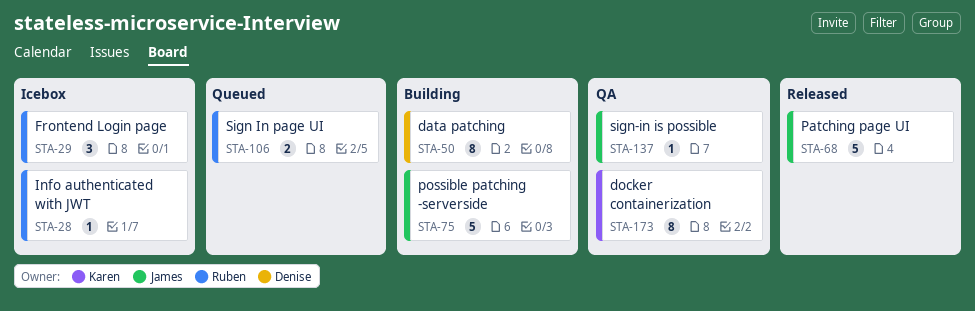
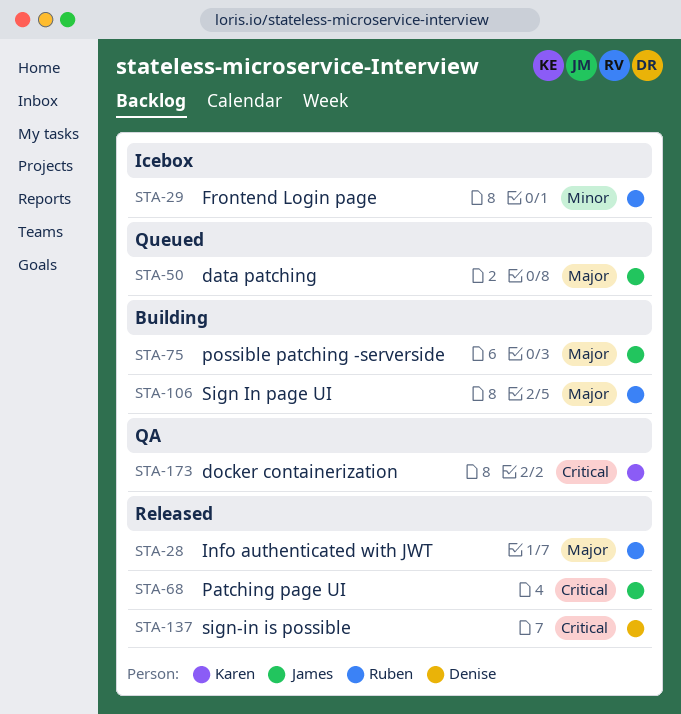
STA-28, status: Icebox -> Released
STA-50, status: Building -> Queued
STA-50, owner: Denise -> James
STA-106, status: Queued -> Building
STA-137, status: QA -> Released
STA-137, owner: James -> Denise

